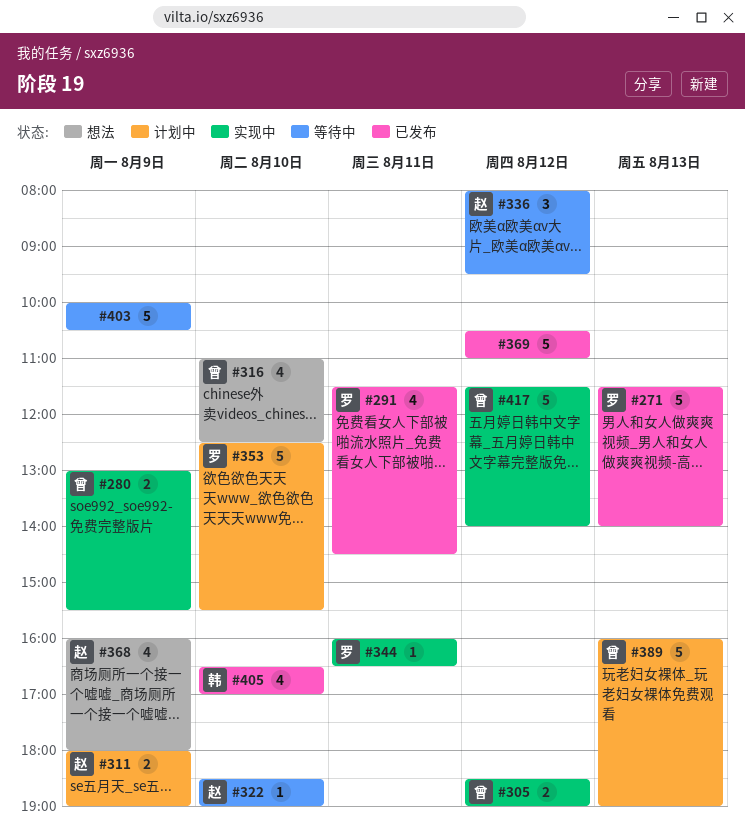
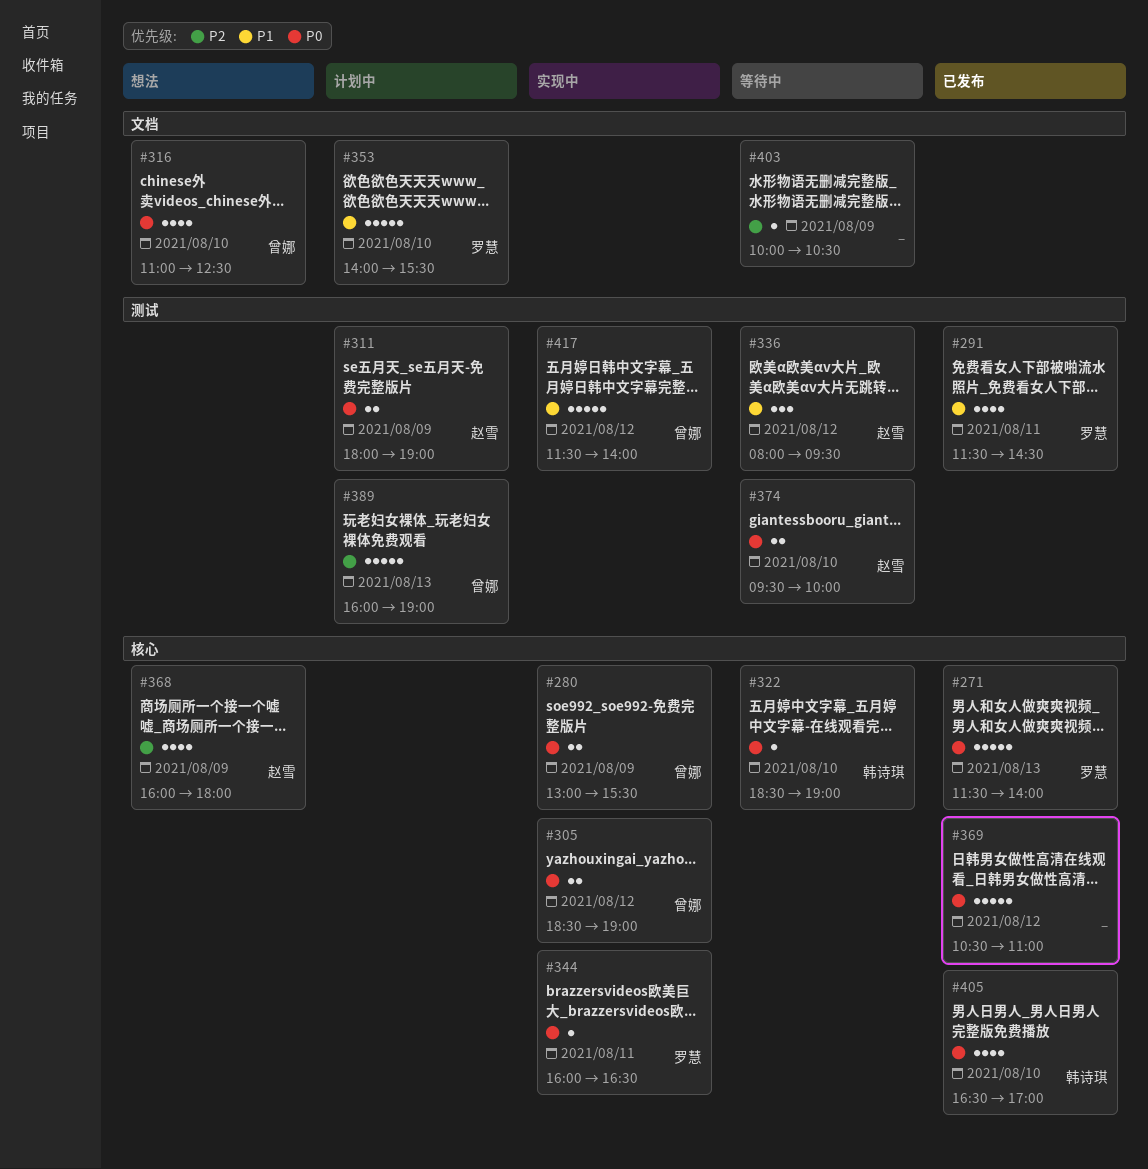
#322, owner: 赵雪 -> 韩诗琪
#353, begins: 12:30 -> 14:00
#374: none -> present
#403, estimate: 5 -> 1

